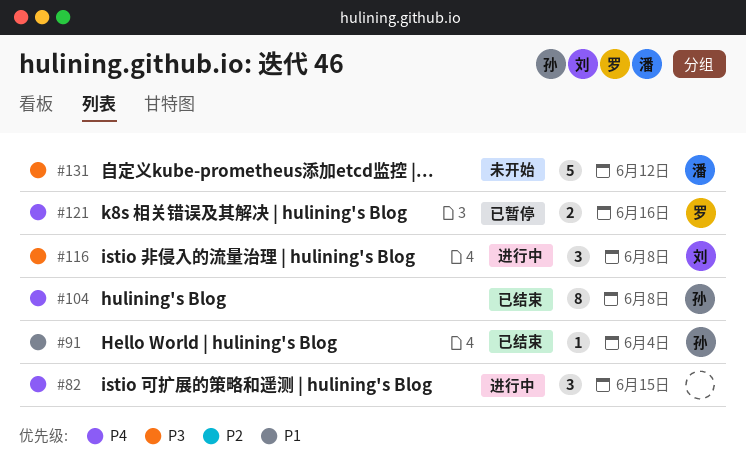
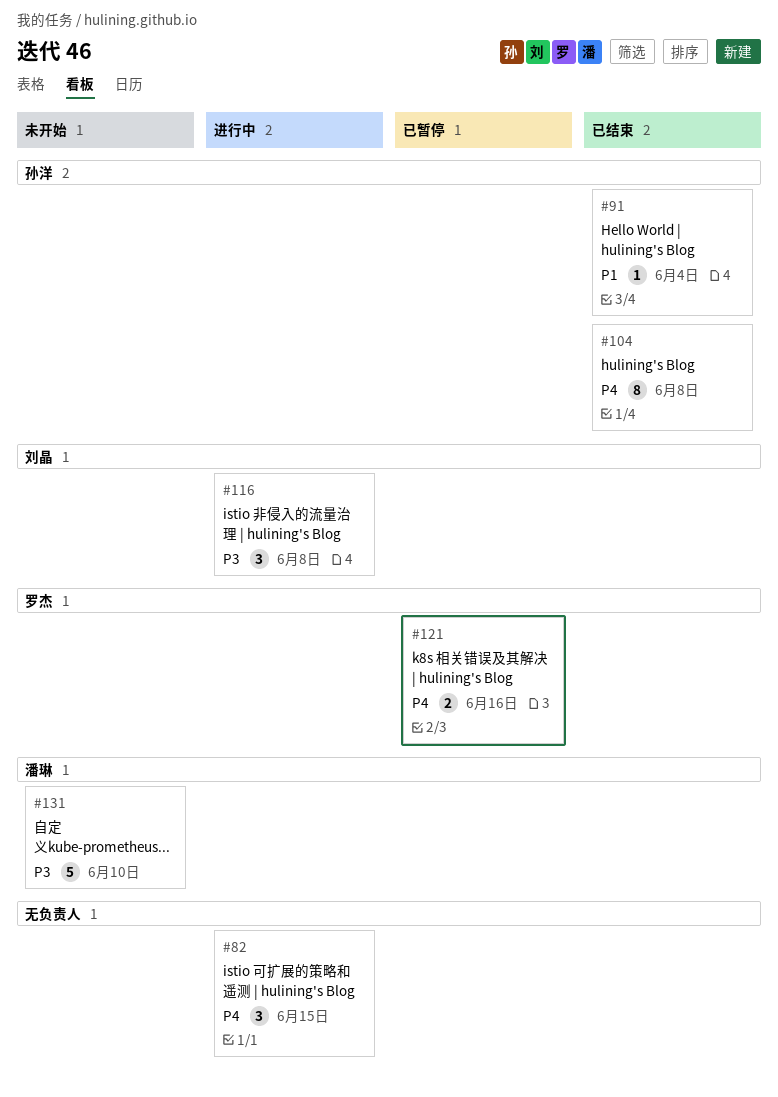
#131, due: Jun 12 -> Jun 10

